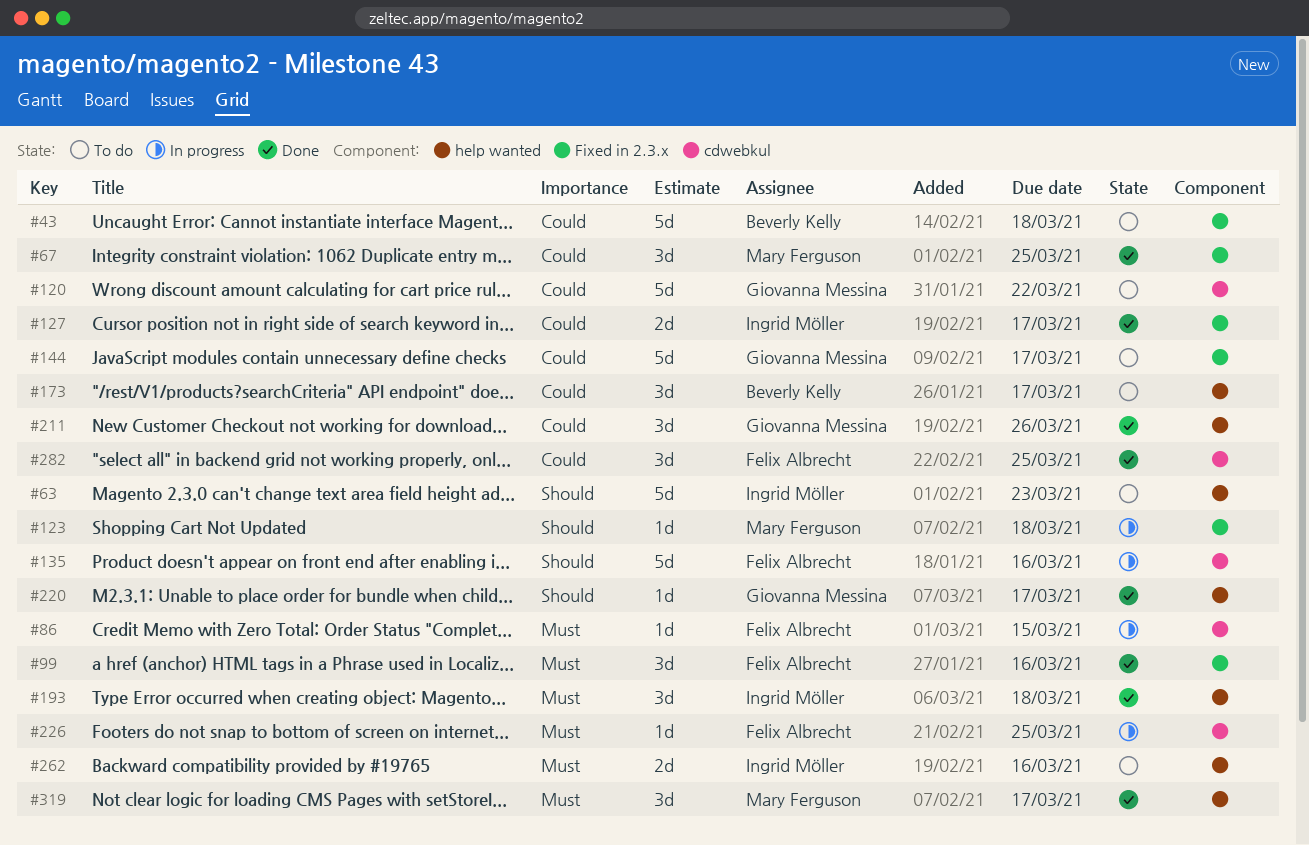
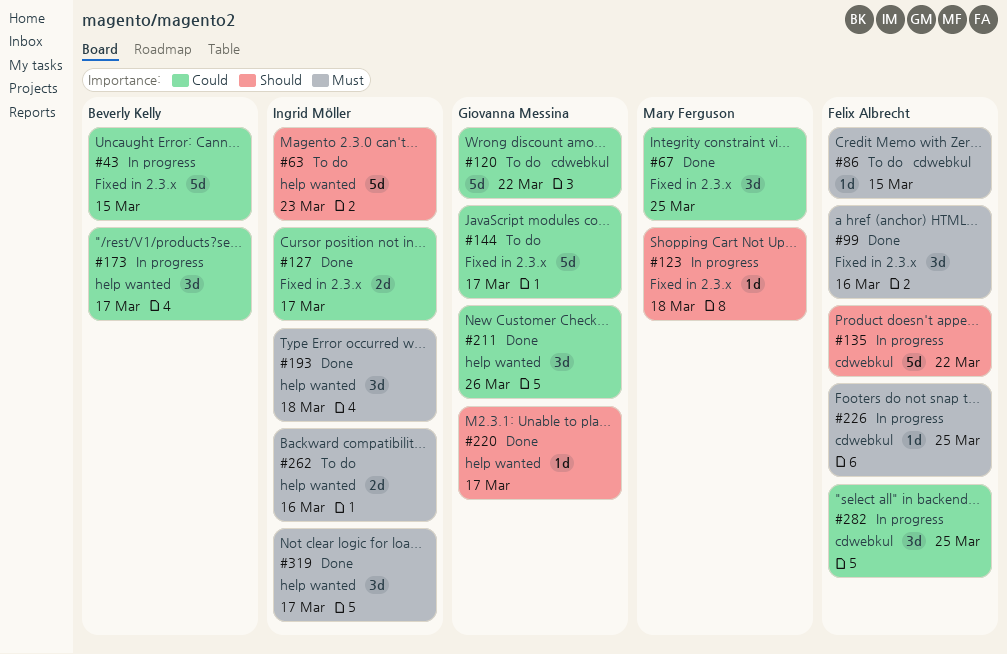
#43, status: To do -> In progress
#43, due: Mar 18 -> Mar 15
#86, status: In progress -> To do
#135, due: Mar 16 -> Mar 22
#173, status: To do -> In progress
#282, status: Done -> In progress
#319, owner: Mary Ferguson -> Ingrid Möller

